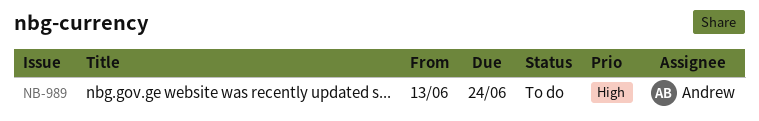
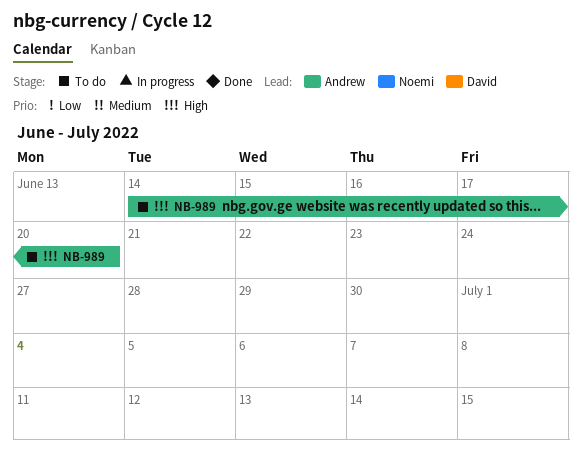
NB-989, start: Jun 13 -> Jun 14
NB-989, due: Jun 24 -> Jun 20

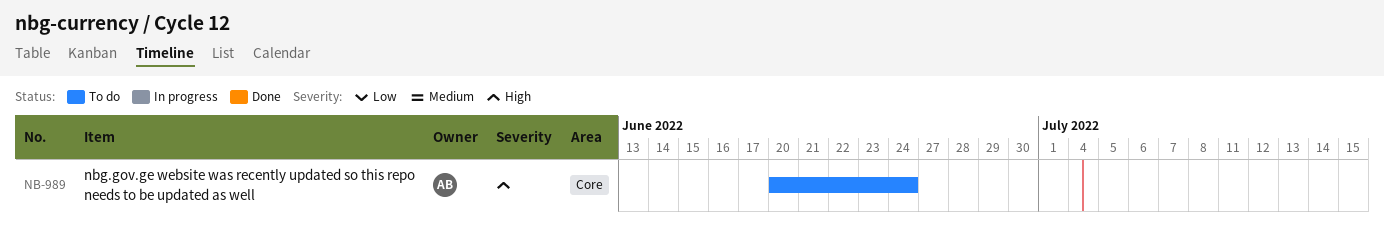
NB-989, start: Jun 14 -> Jun 20
NB-989, due: Jun 20 -> Jun 24

